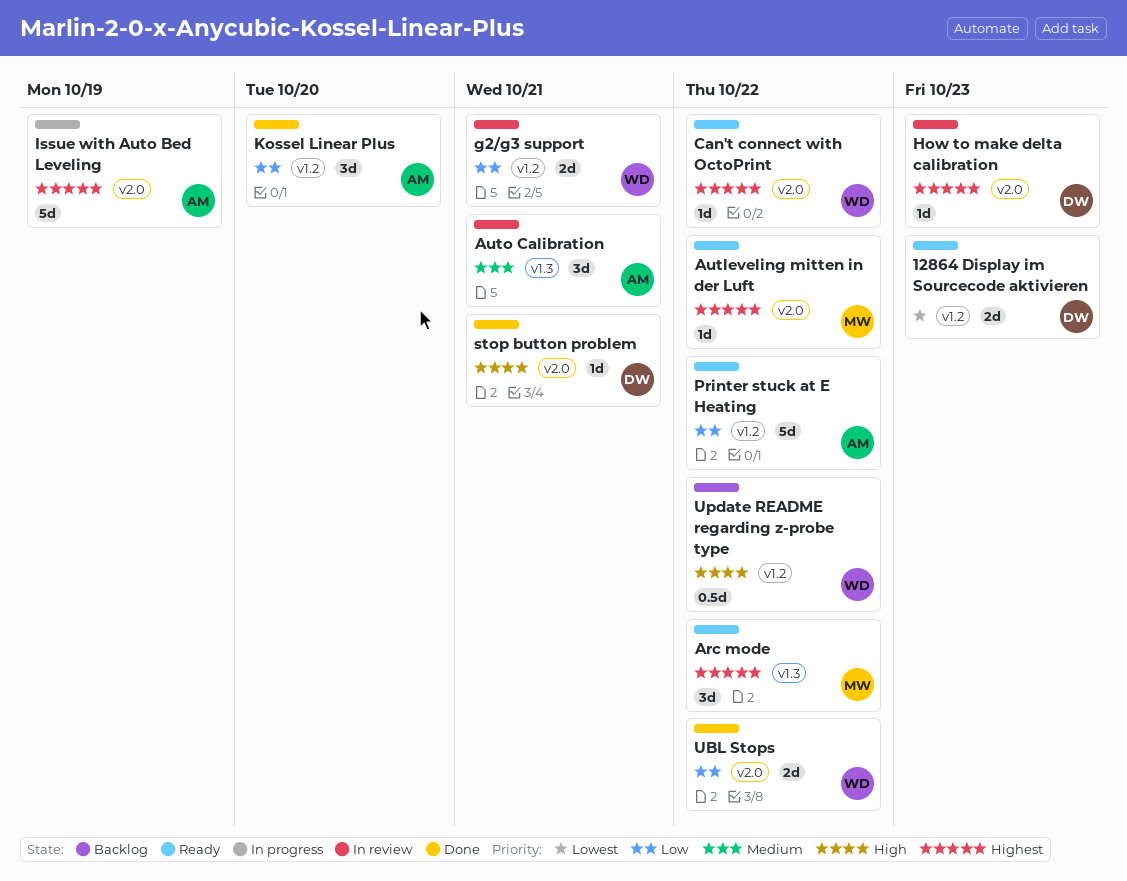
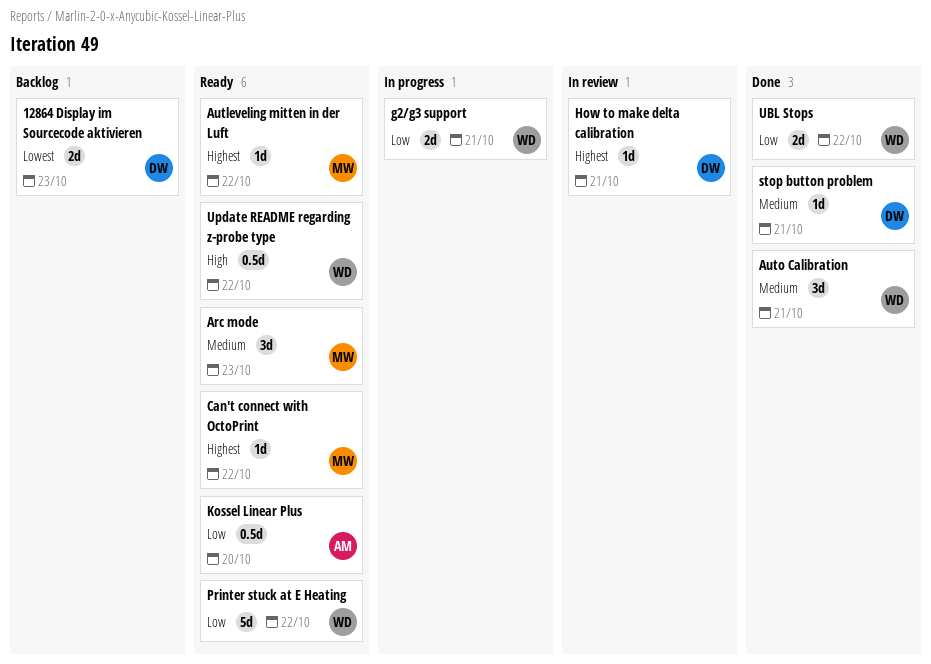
12864 Display im Sourcecode aktivieren, status: Ready -> Backlog
Arc mode, priority: Highest -> Medium
Arc mode, due: Oct 22 -> Oct 23
Auto Calibration, status: In review -> Done
Auto Calibration, owner: AM -> WD
Can't connect with OctoPrint, owner: WD -> MW
g2/g3 support, status: In review -> In progress
How to make delta calibration, due: Oct 23 -> Oct 21
Issue with Auto Bed Leveling: present -> none
Kossel Linear Plus, status: Done -> Ready
Kossel Linear Plus, estimate: 3d -> 0.5d
Printer stuck at E Heating, owner: AM -> WD
stop button problem, priority: High -> Medium
Update README regarding z-probe type, status: Backlog -> Ready

